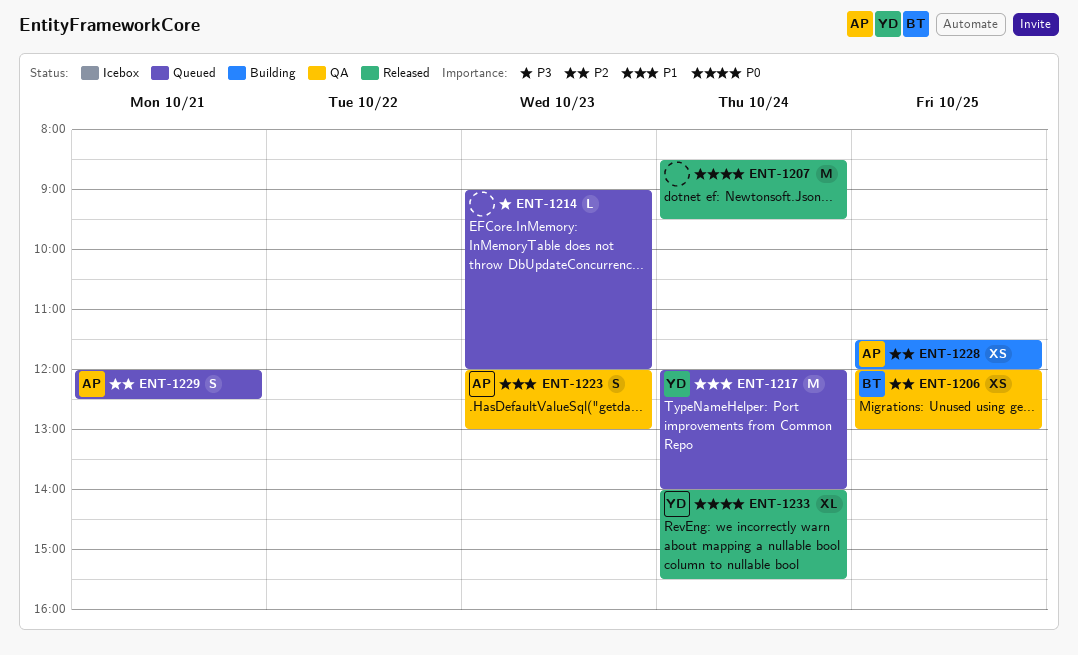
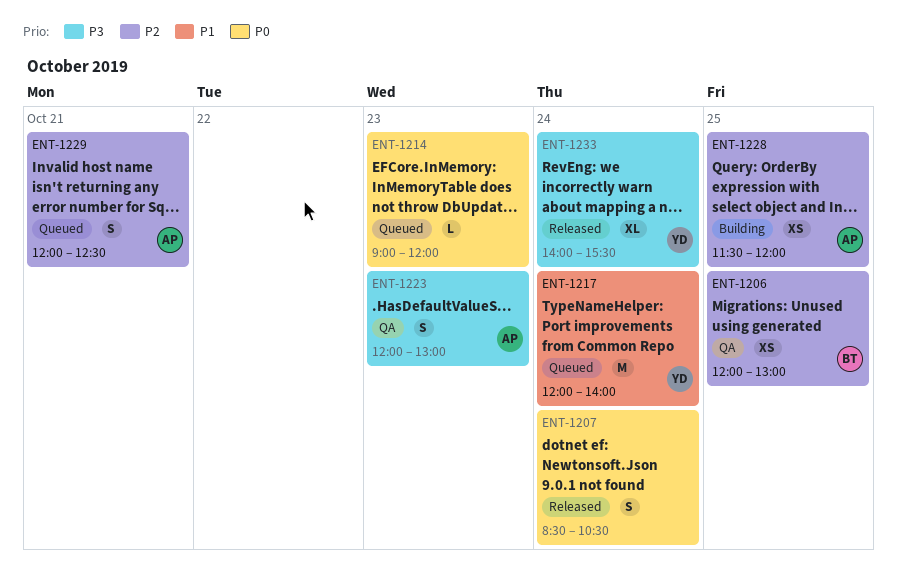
ENT-1207, estimate: M -> S
ENT-1207, ends: 09:30 -> 10:30
ENT-1214, priority: P3 -> P0
ENT-1223, priority: P1 -> P3
ENT-1233, priority: P0 -> P3

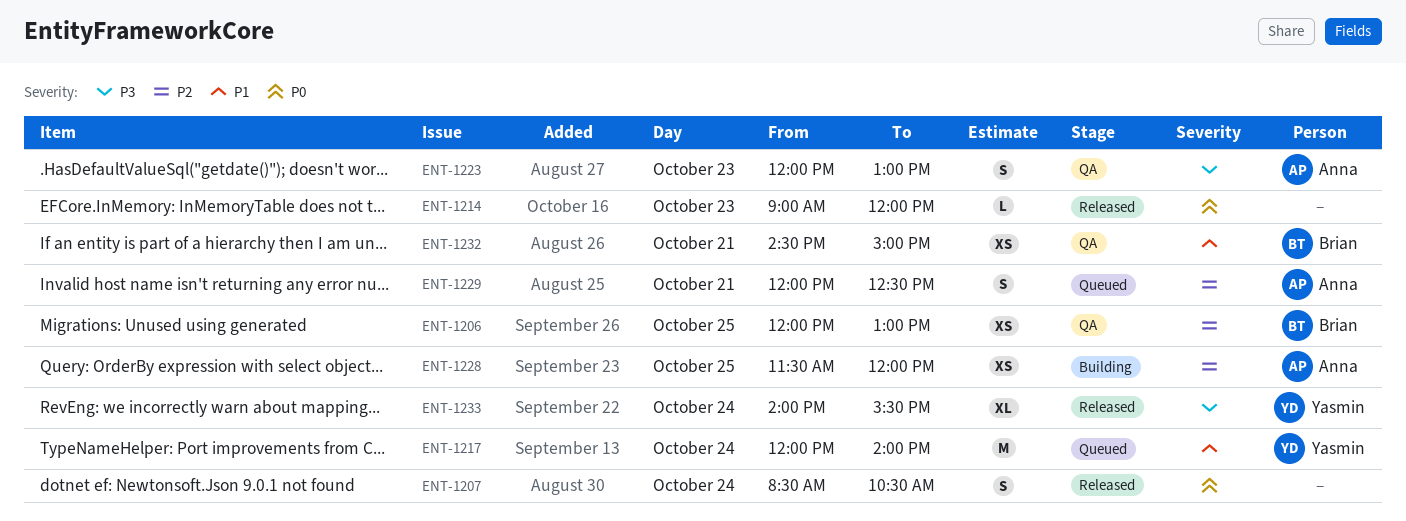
ENT-1214, status: Queued -> Released
ENT-1232: none -> present

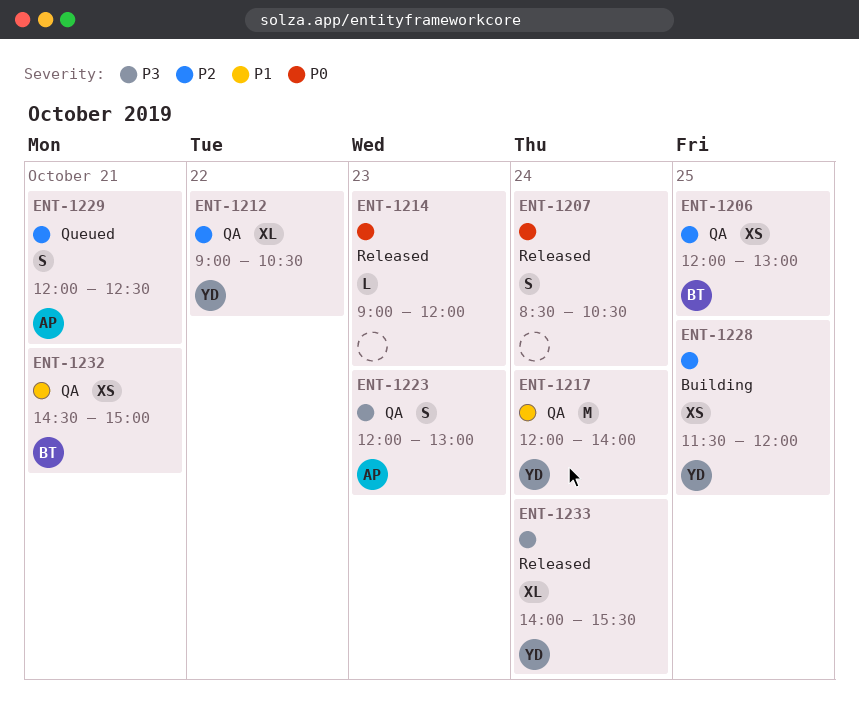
ENT-1212: none -> present
ENT-1217, status: Queued -> QA
ENT-1228, owner: Anna -> Yasmin

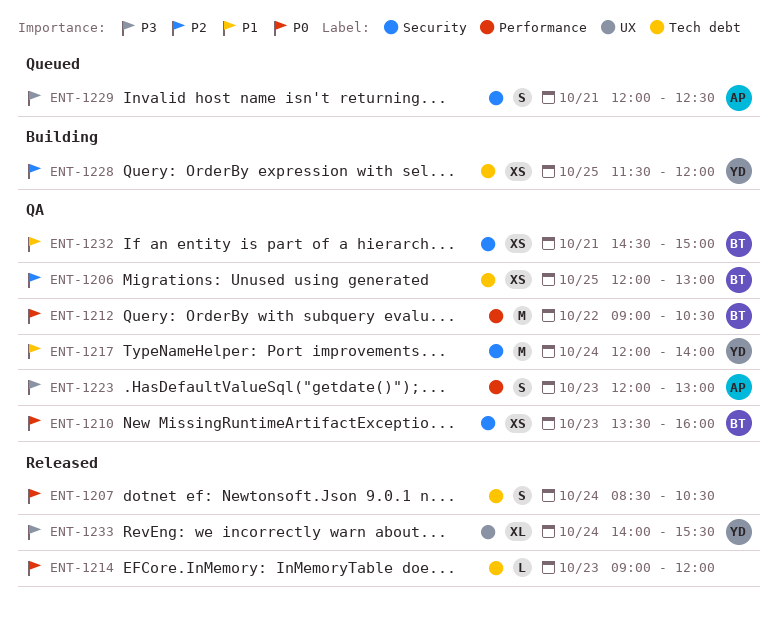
ENT-1210: none -> present
ENT-1212, owner: YD -> BT
ENT-1212, priority: P2 -> P0
ENT-1212, estimate: XL -> M
ENT-1229, priority: P2 -> P3

